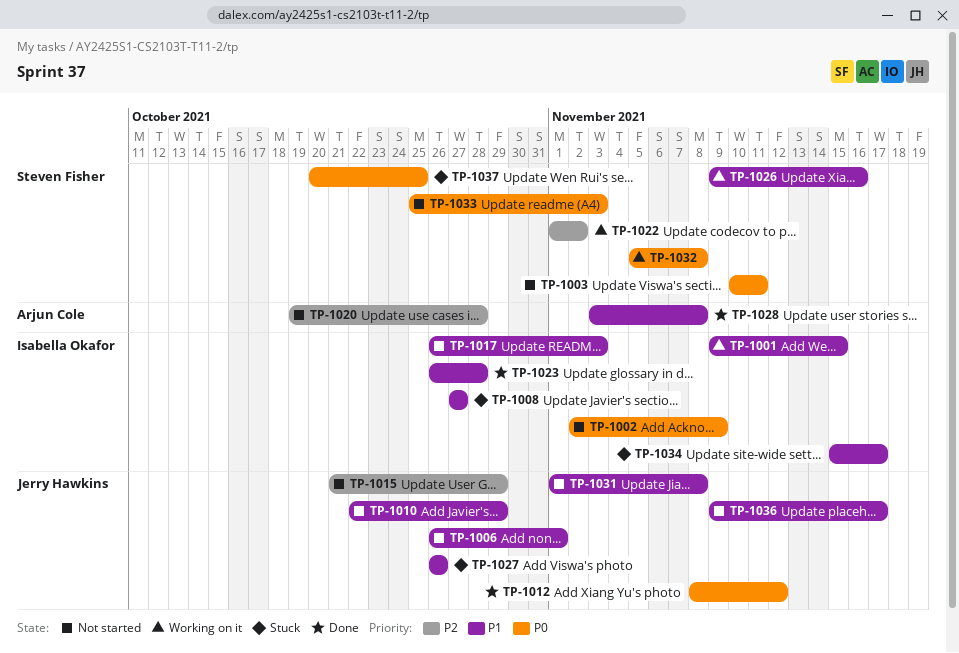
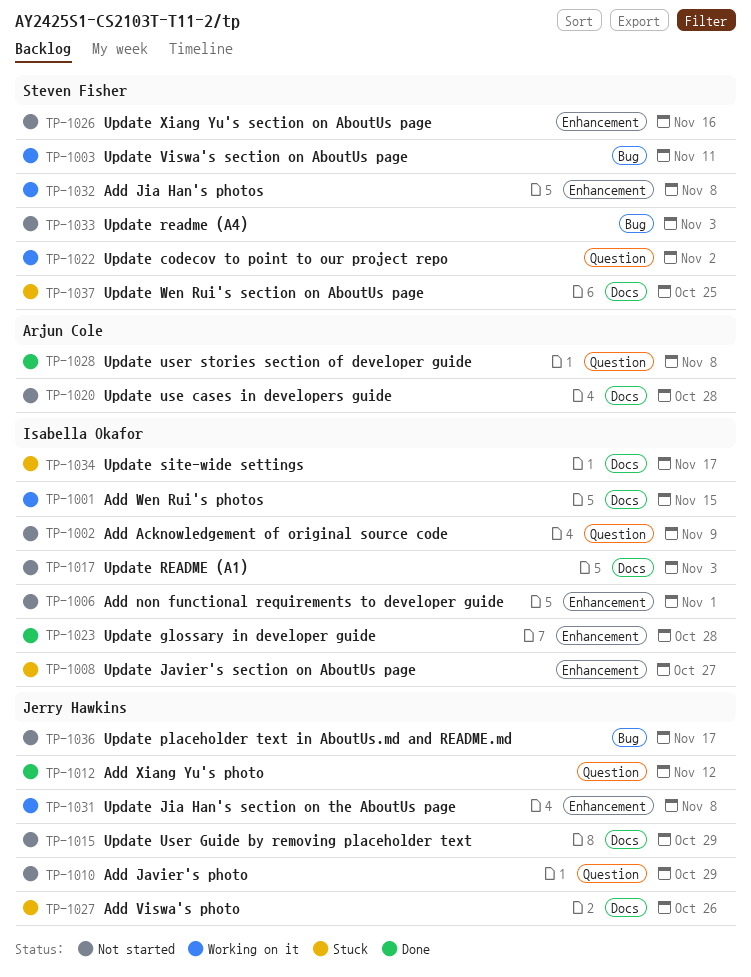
TP-1003, status: Not started -> Working on it
TP-1006, owner: Jerry Hawkins -> Isabella Okafor
TP-1026, status: Working on it -> Not started
TP-1031, status: Not started -> Working on it

